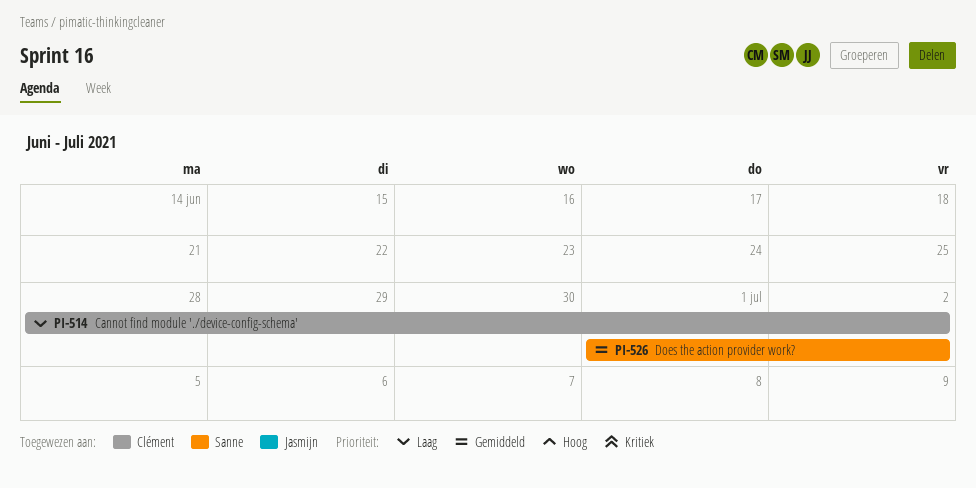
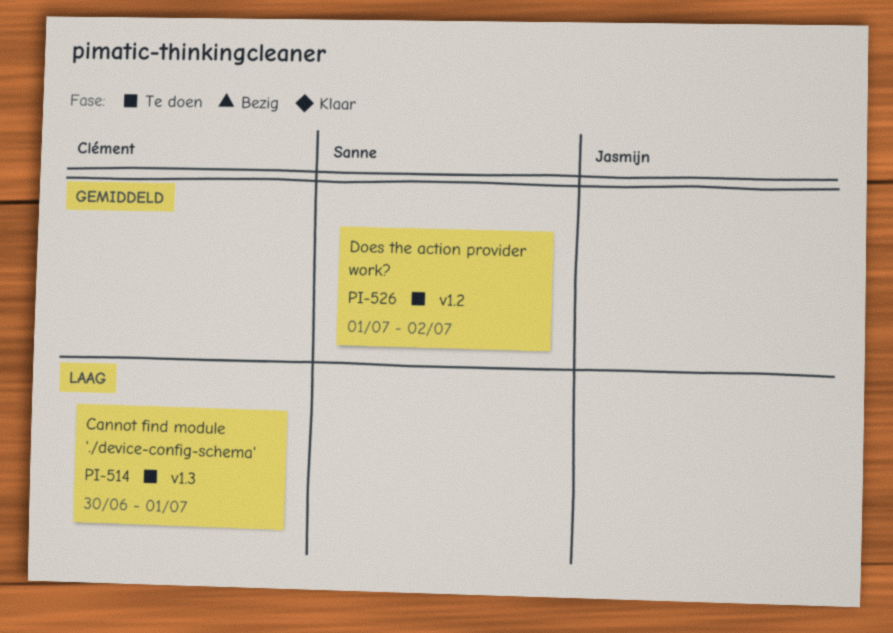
PI-514, start: Jun 28 -> Jun 30
PI-514, due: Jul 2 -> Jul 1

